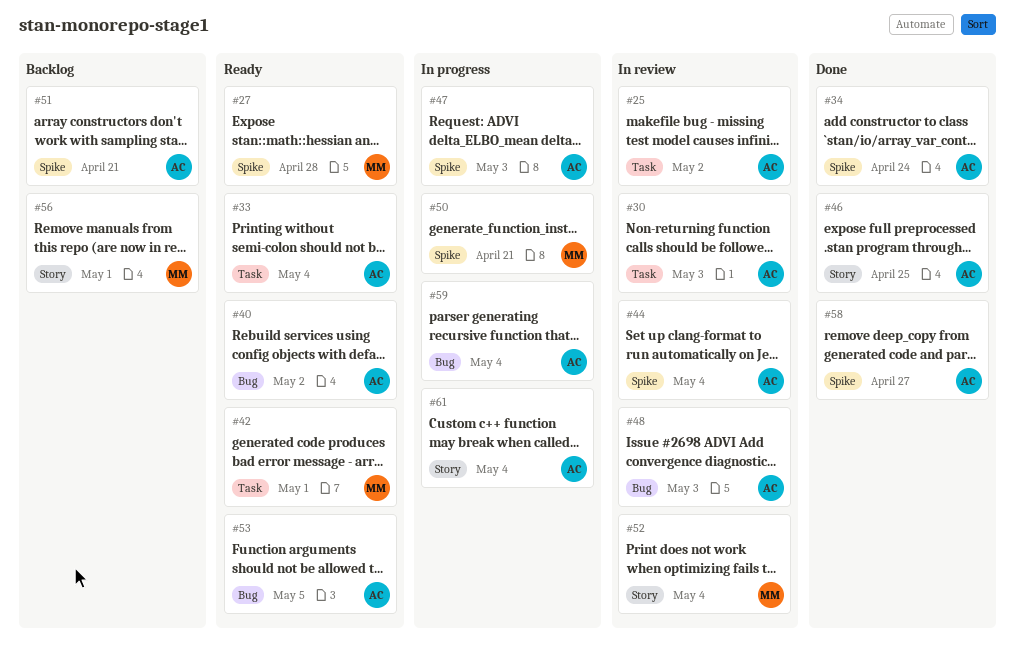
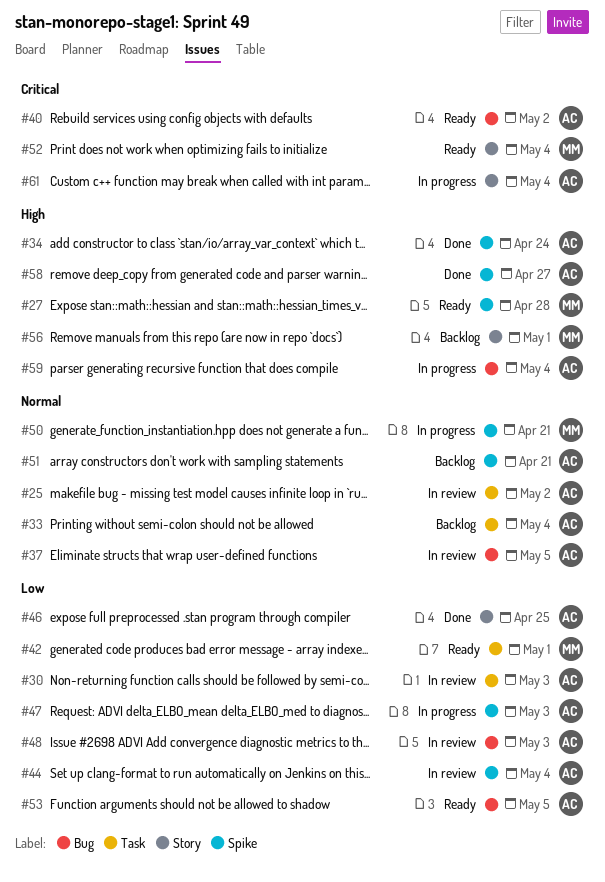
#33, status: Ready -> Backlog
#37: none -> present
#52, status: In review -> Ready

